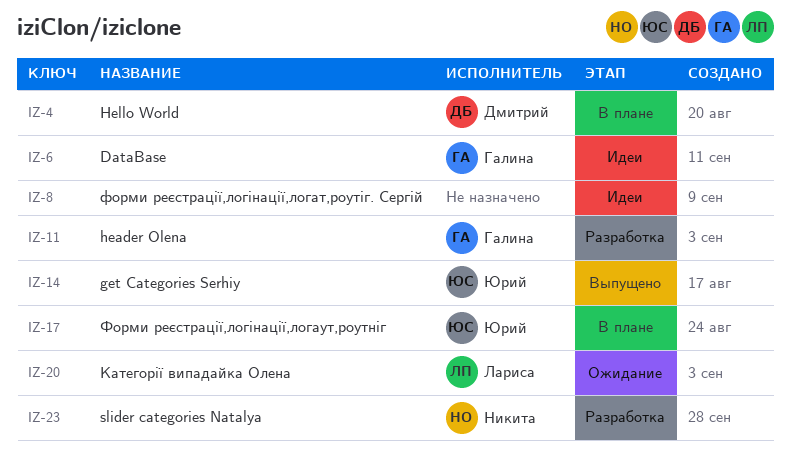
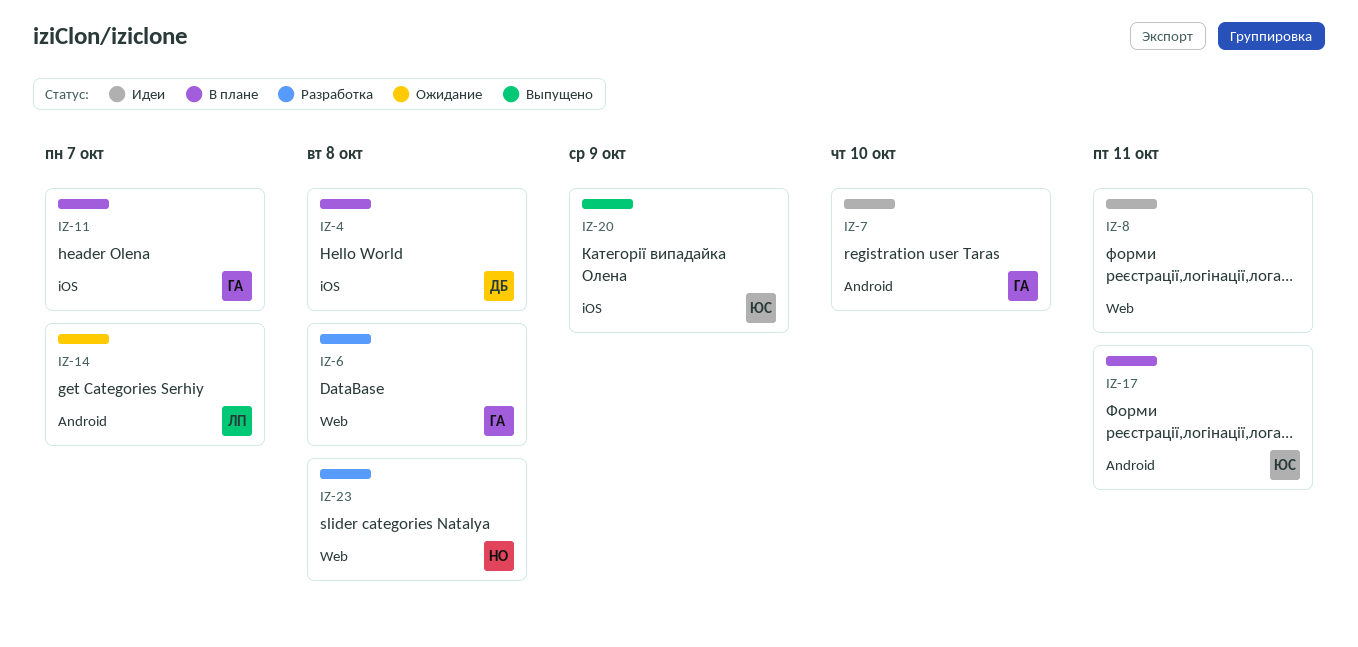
IZ-6, status: Идеи -> Разработка
IZ-7: none -> present
IZ-11, status: Разработка -> В плане
IZ-14, status: Выпущено -> Ожидание
IZ-14, owner: Юрий -> Лариса
IZ-20, status: Ожидание -> Выпущено
IZ-20, owner: Лариса -> Юрий

